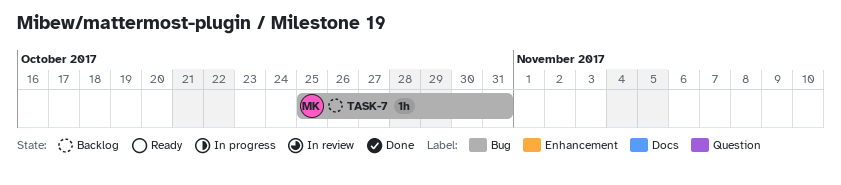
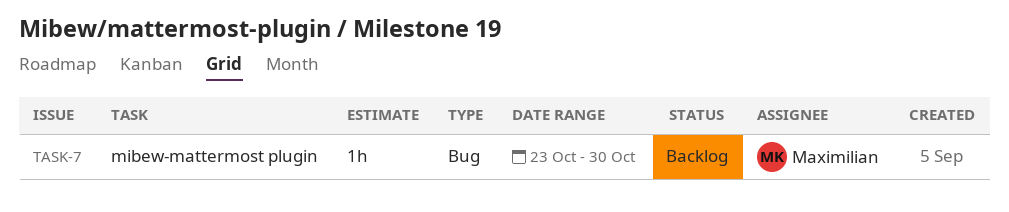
TASK-7, start: Oct 25 -> Oct 23
TASK-7, due: Oct 31 -> Oct 30

